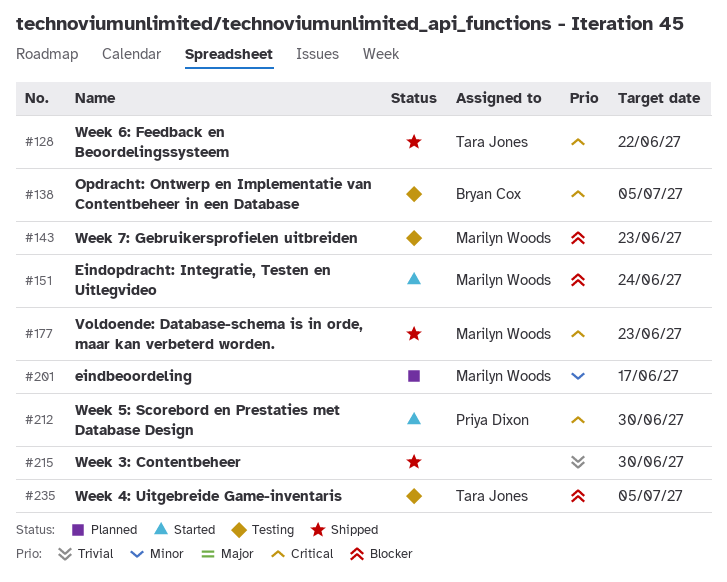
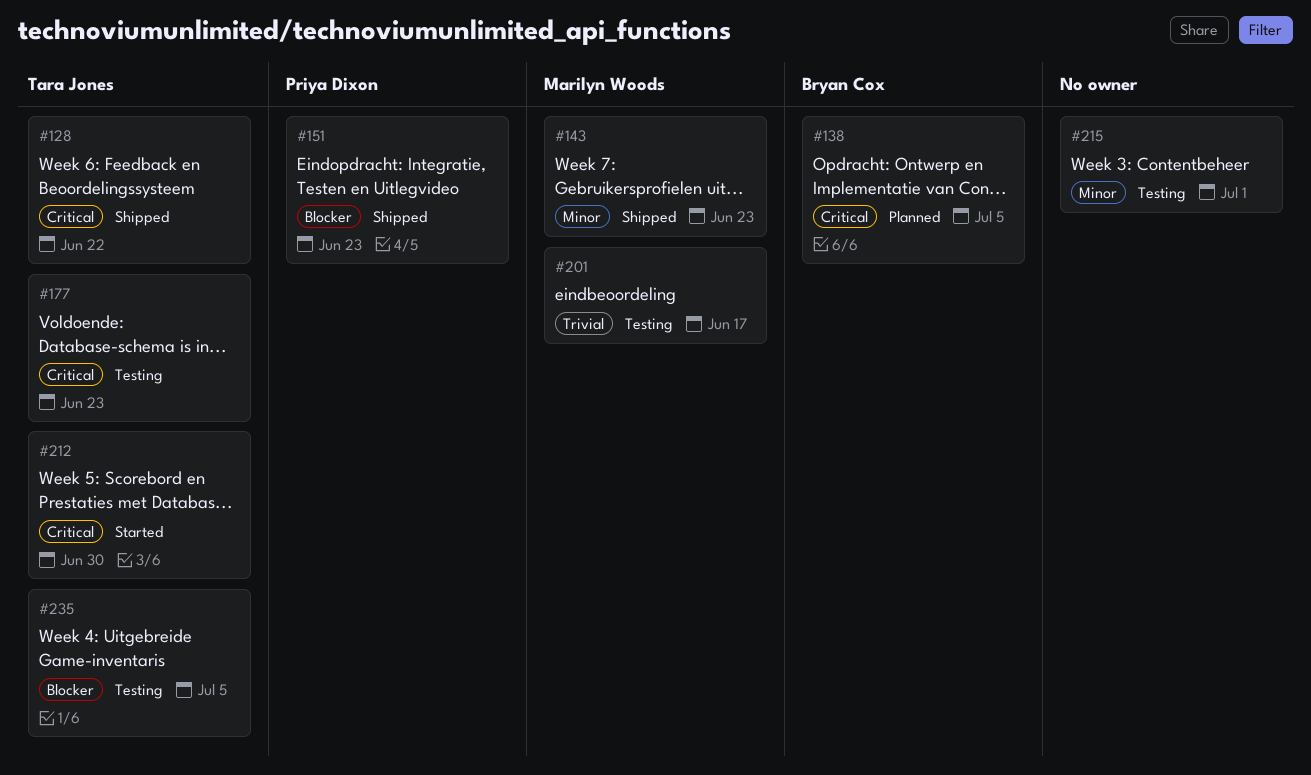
#138, status: Testing -> Planned
#143, status: Testing -> Shipped
#143, priority: Blocker -> Minor
#151, status: Started -> Shipped
#151, owner: Marilyn Woods -> Priya Dixon
#151, due: Jun 24 -> Jun 23
#177, status: Shipped -> Testing
#177, owner: Marilyn Woods -> Tara Jones
#201, status: Planned -> Testing
#201, priority: Minor -> Trivial
#212, owner: Priya Dixon -> Tara Jones
#215, status: Shipped -> Testing
#215, priority: Trivial -> Minor
#215, due: Jun 30 -> Jul 1

